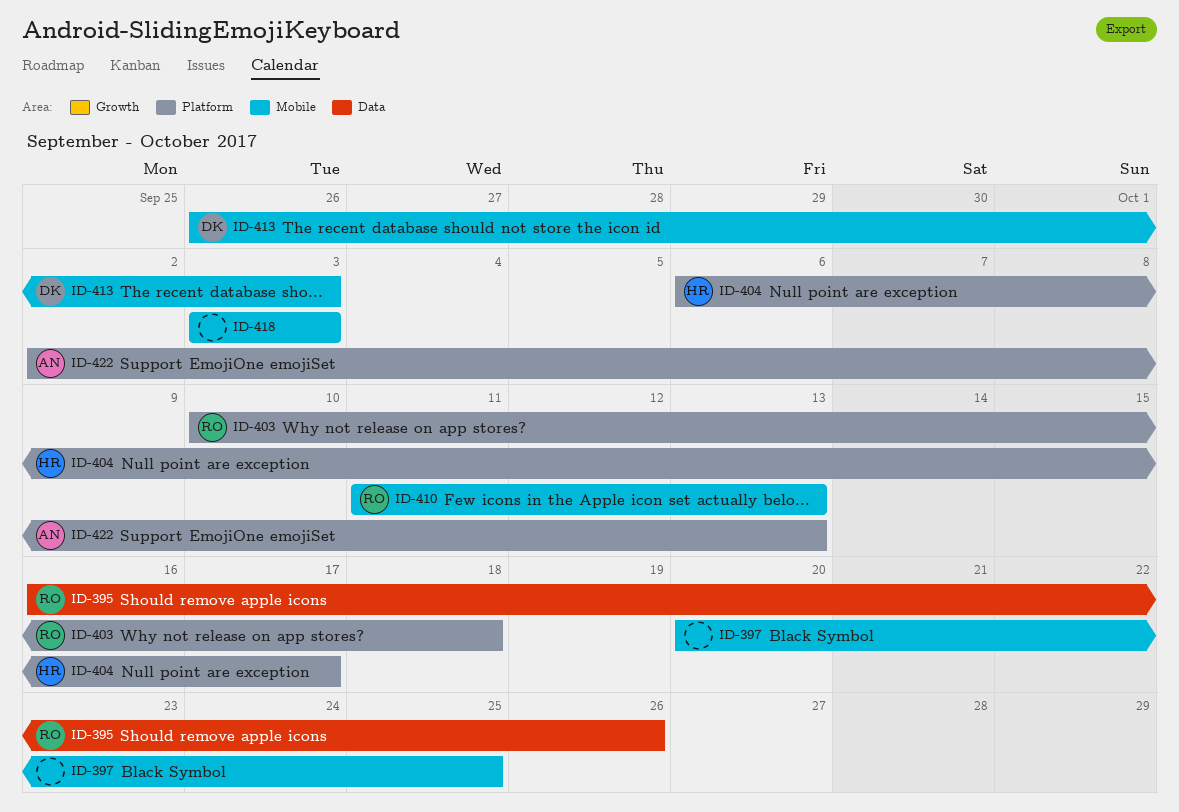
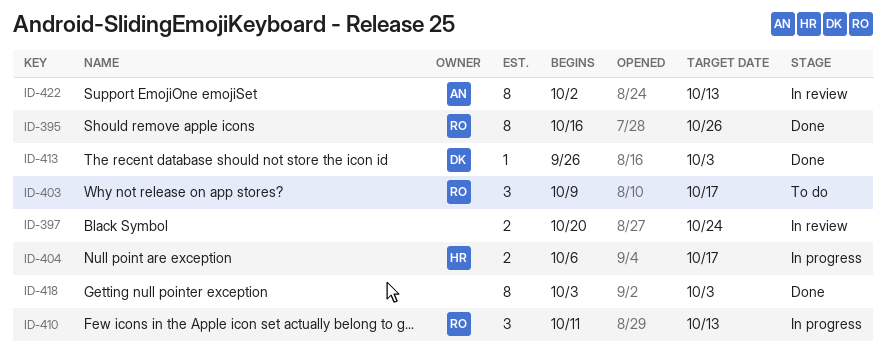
ID-397, due: Oct 25 -> Oct 24
ID-403, start: Oct 10 -> Oct 9
ID-403, due: Oct 18 -> Oct 17

